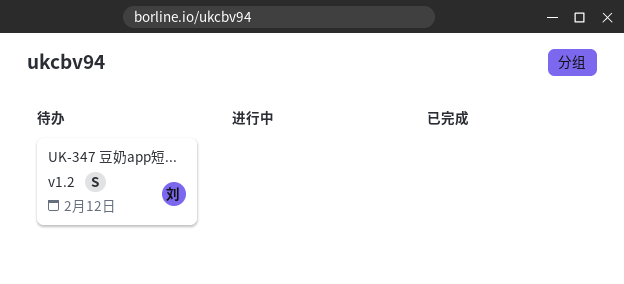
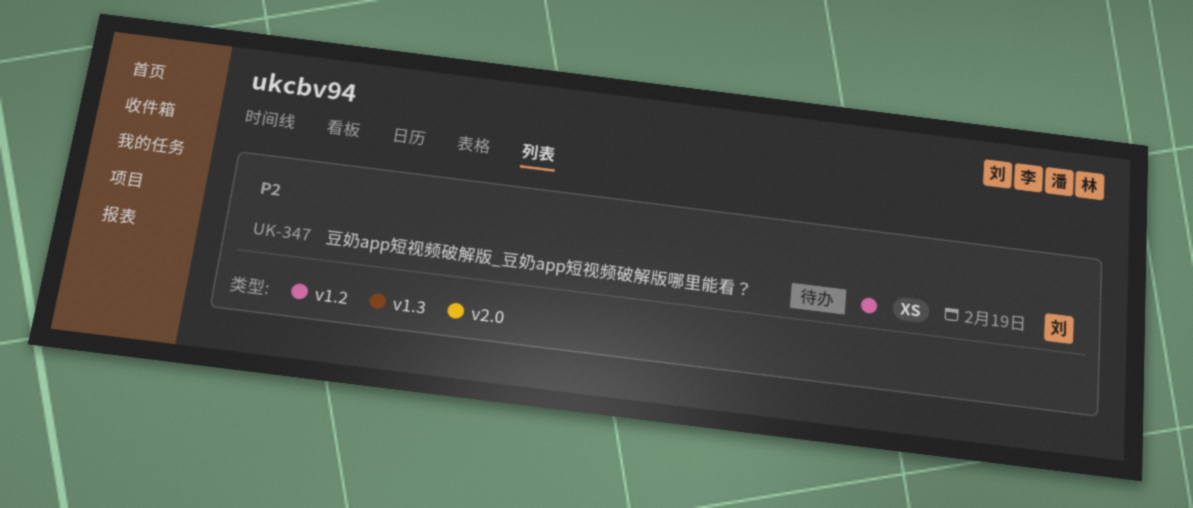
UK-347, estimate: S -> XS
UK-347, due: Feb 12 -> Feb 19

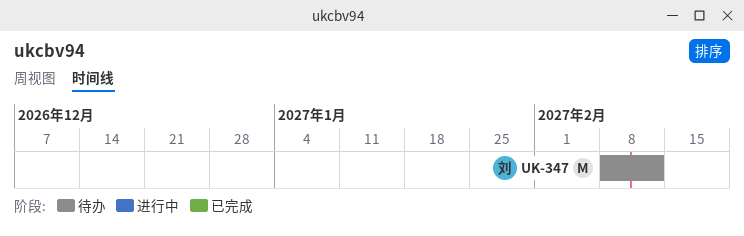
UK-347, estimate: XS -> M
UK-347, due: Feb 19 -> Feb 12

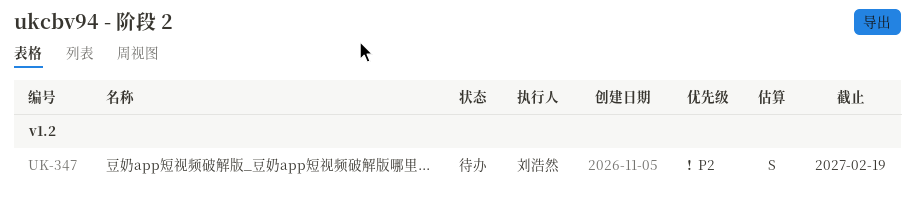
UK-347, estimate: M -> S
UK-347, due: Feb 12 -> Feb 19

